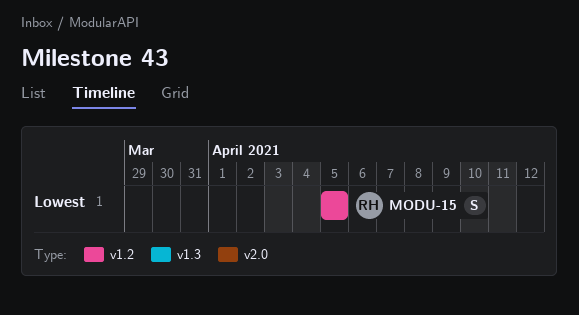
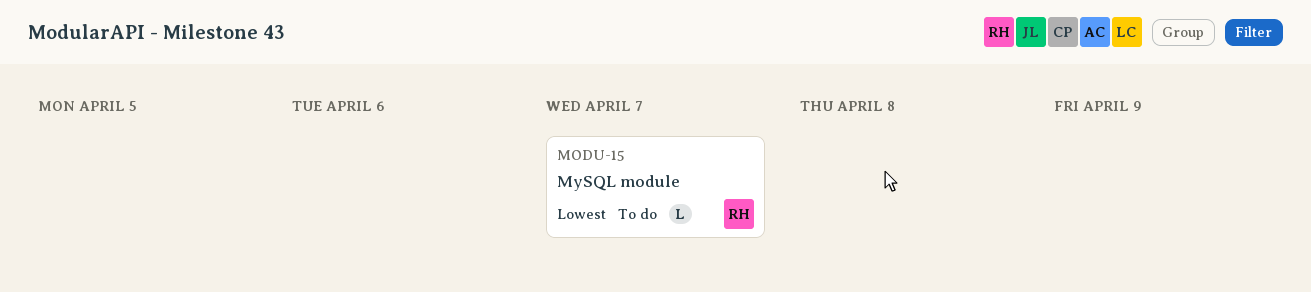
MODU-15, estimate: S -> L
MODU-15, due: Apr 5 -> Apr 7

